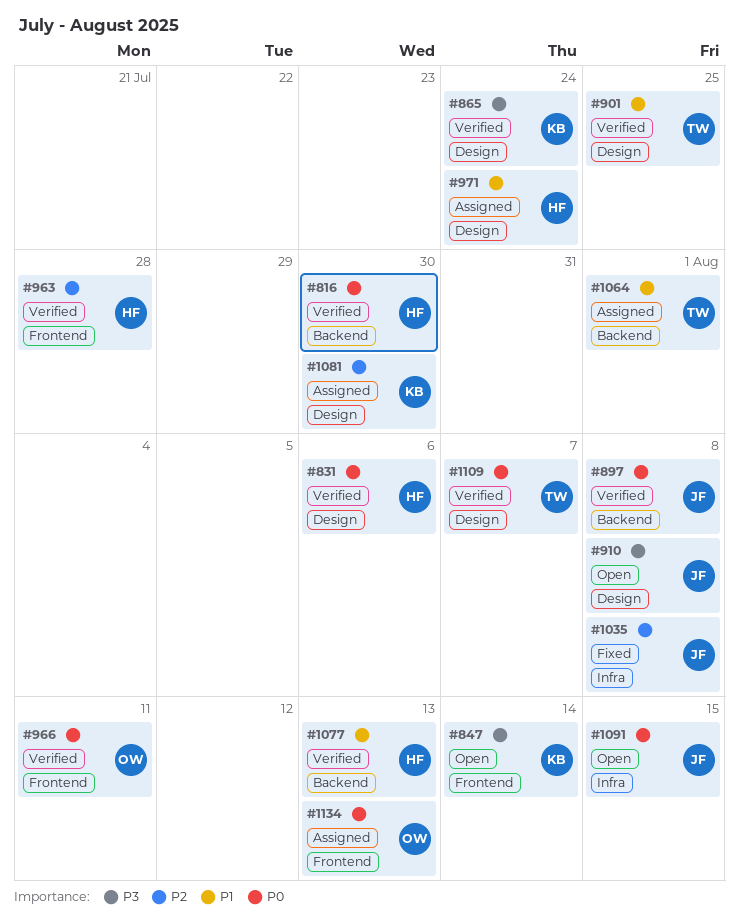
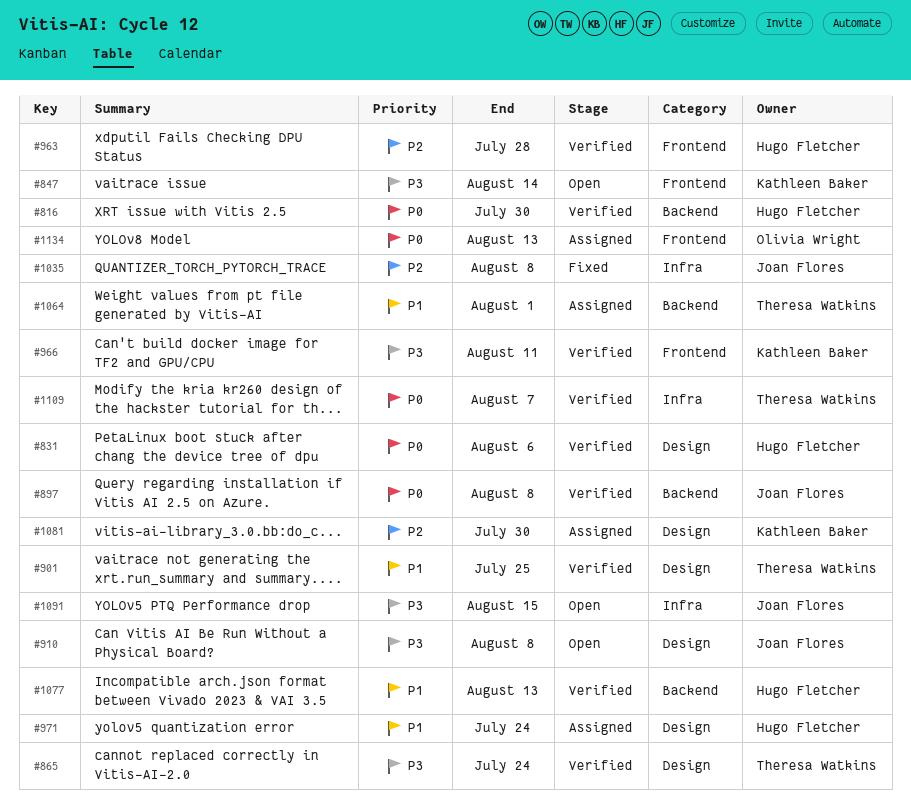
#865, owner: Kathleen Baker -> Theresa Watkins
#966, owner: Olivia Wright -> Kathleen Baker
#966, priority: P0 -> P3
#1091, priority: P0 -> P3
#1109, label: Design -> Infra

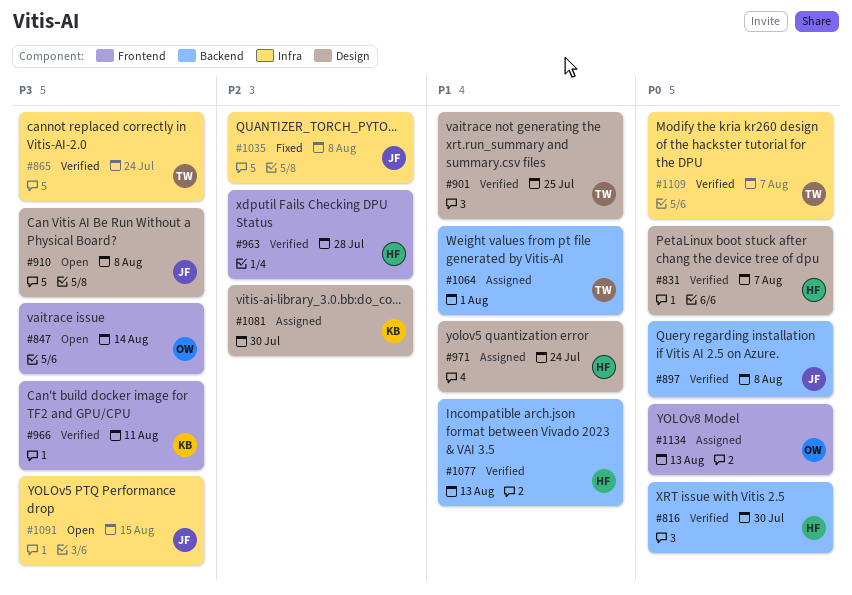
#831, due: Aug 6 -> Aug 7
#847, owner: Kathleen Baker -> Olivia Wright
#865, label: Design -> Infra

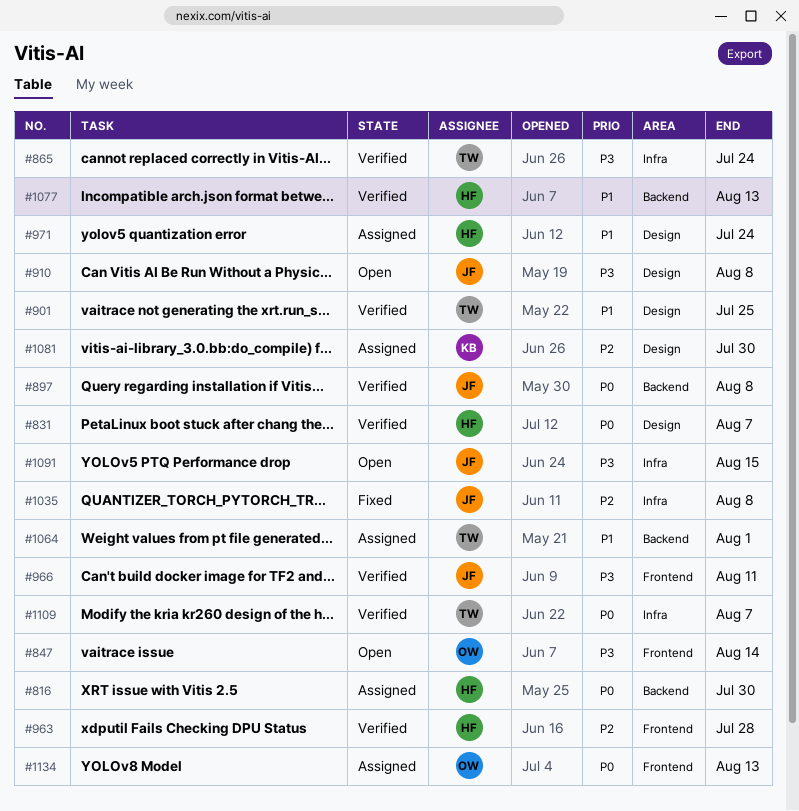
#816, status: Verified -> Assigned
#966, owner: KB -> JF

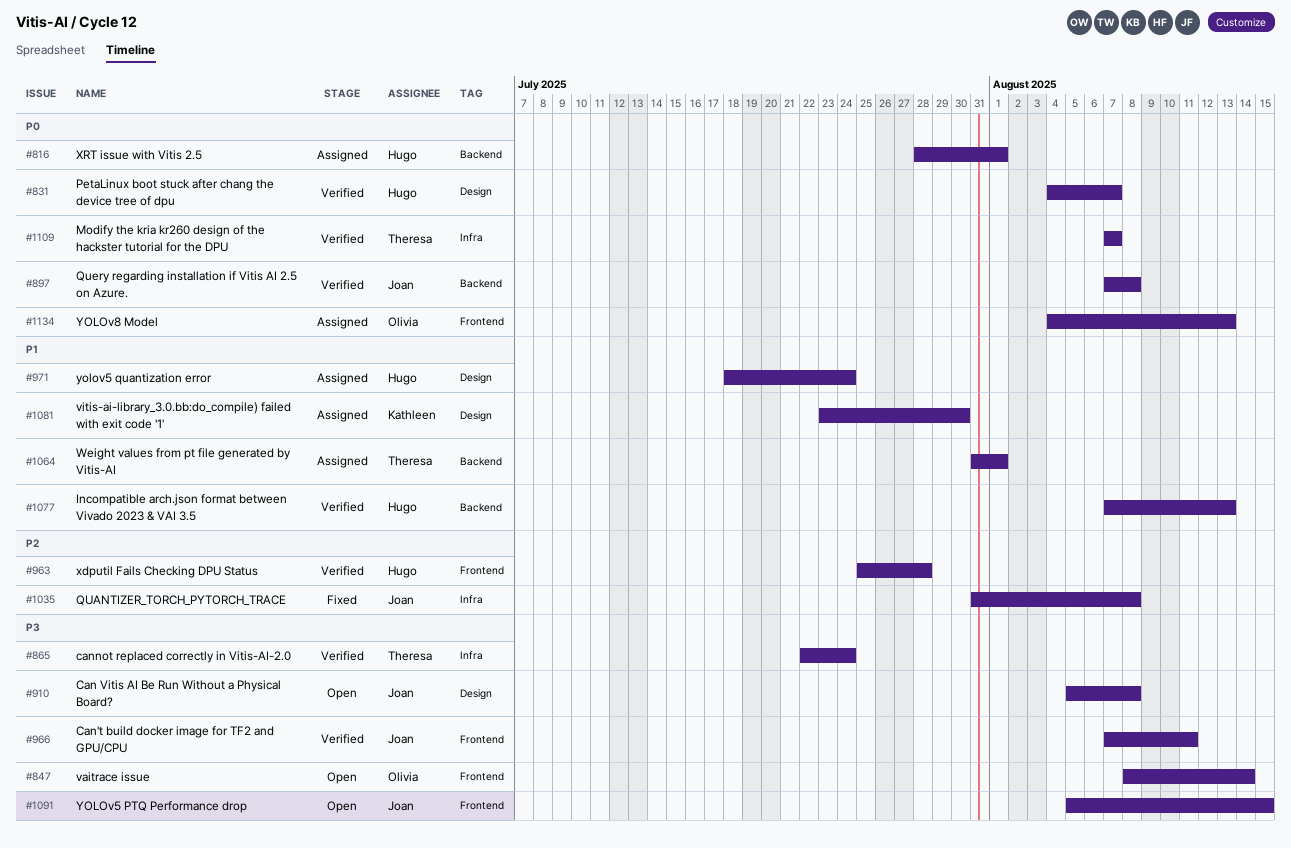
#816, due: Jul 30 -> Aug 1
#901: present -> none
#1081, priority: P2 -> P1
#1091, label: Infra -> Frontend

